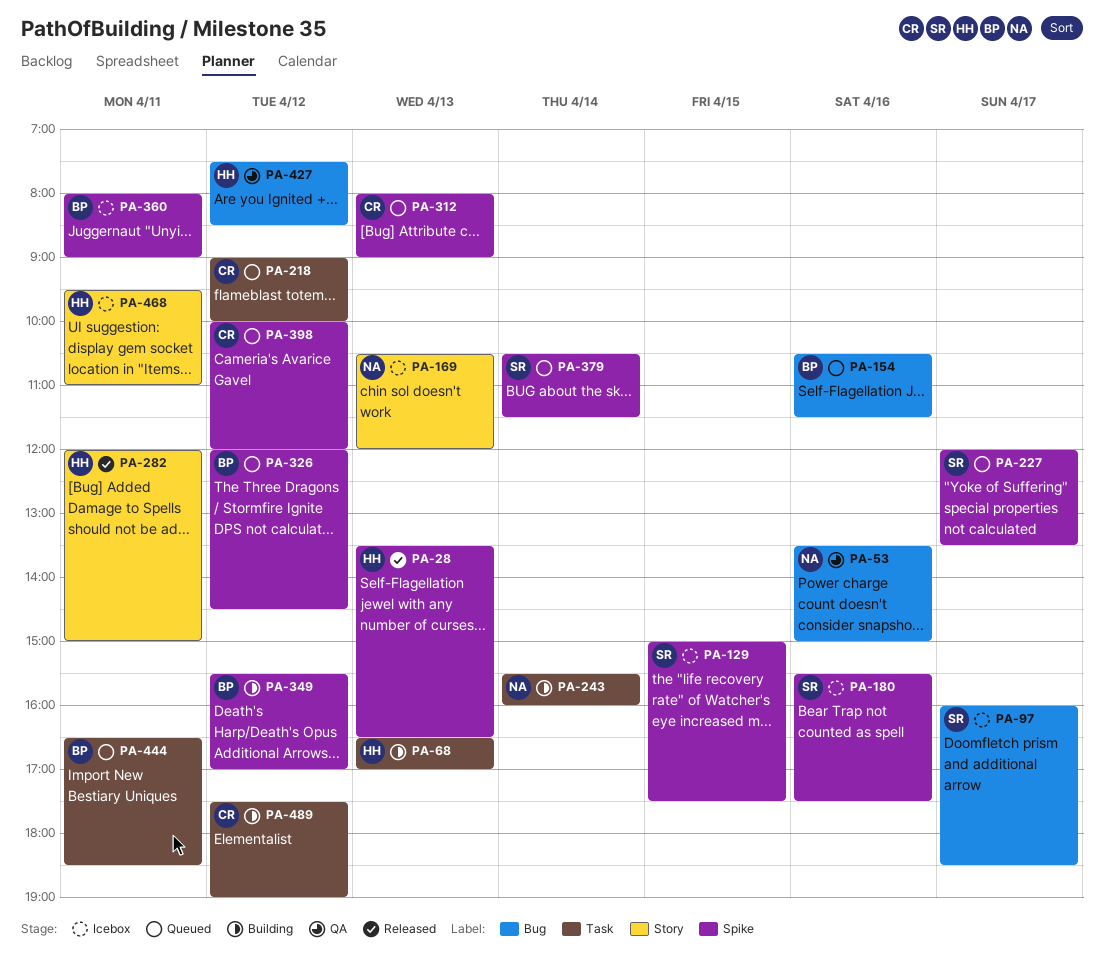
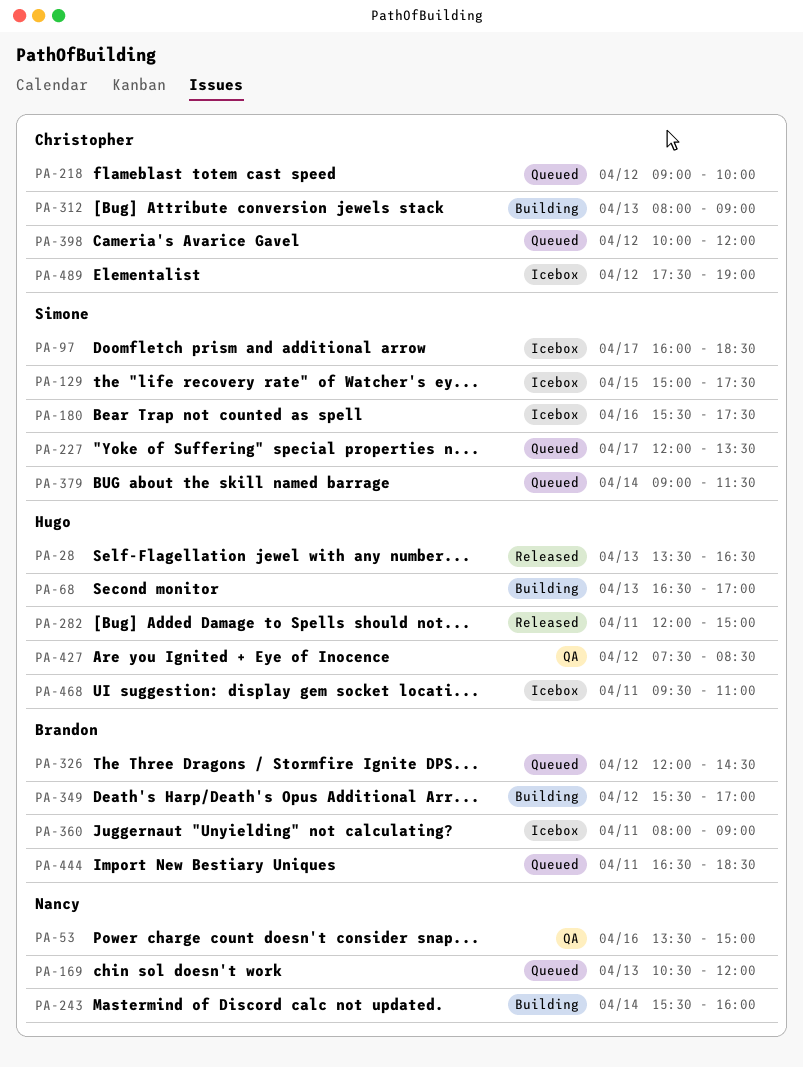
PA-154: present -> none
PA-169, status: Icebox -> Queued
PA-312, status: Queued -> Building
PA-379, begins: 10:30 -> 09:00
PA-489, status: Building -> Icebox

